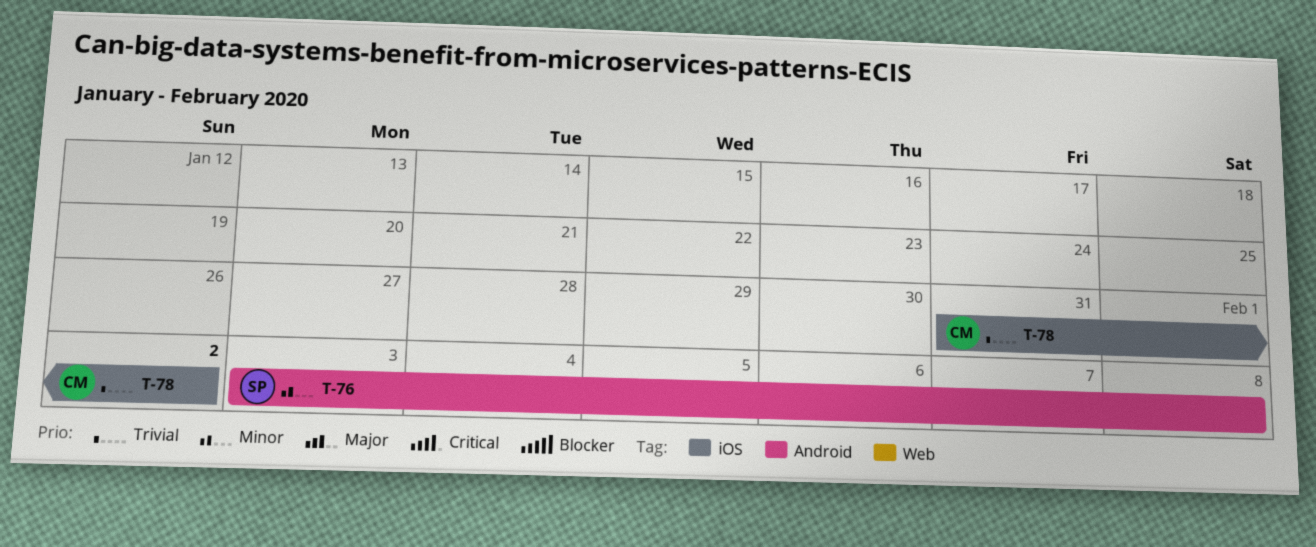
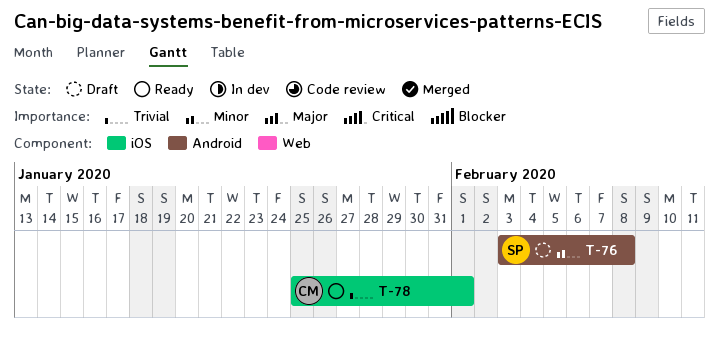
T-78, start: Jan 31 -> Jan 25
T-78, due: Feb 2 -> Feb 1

